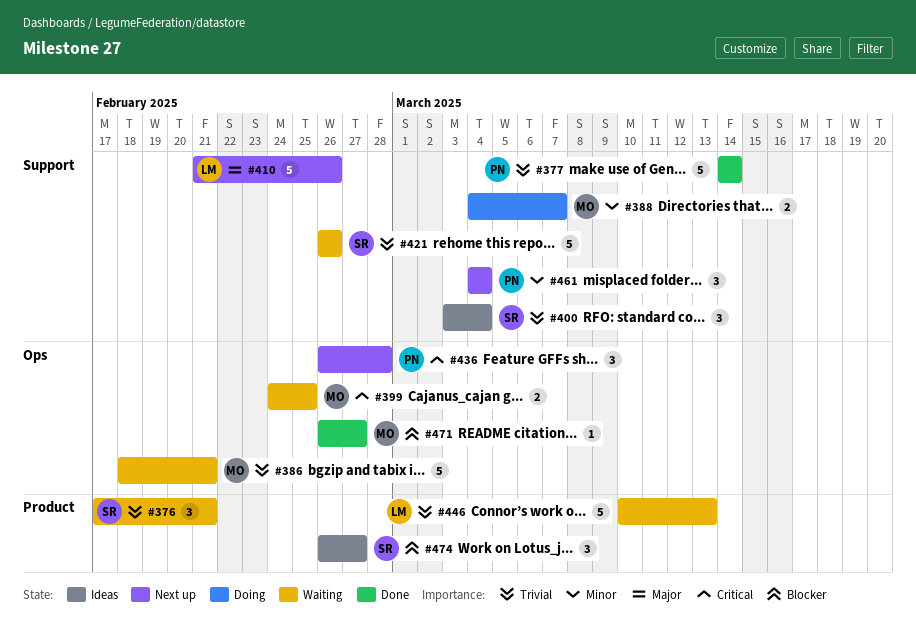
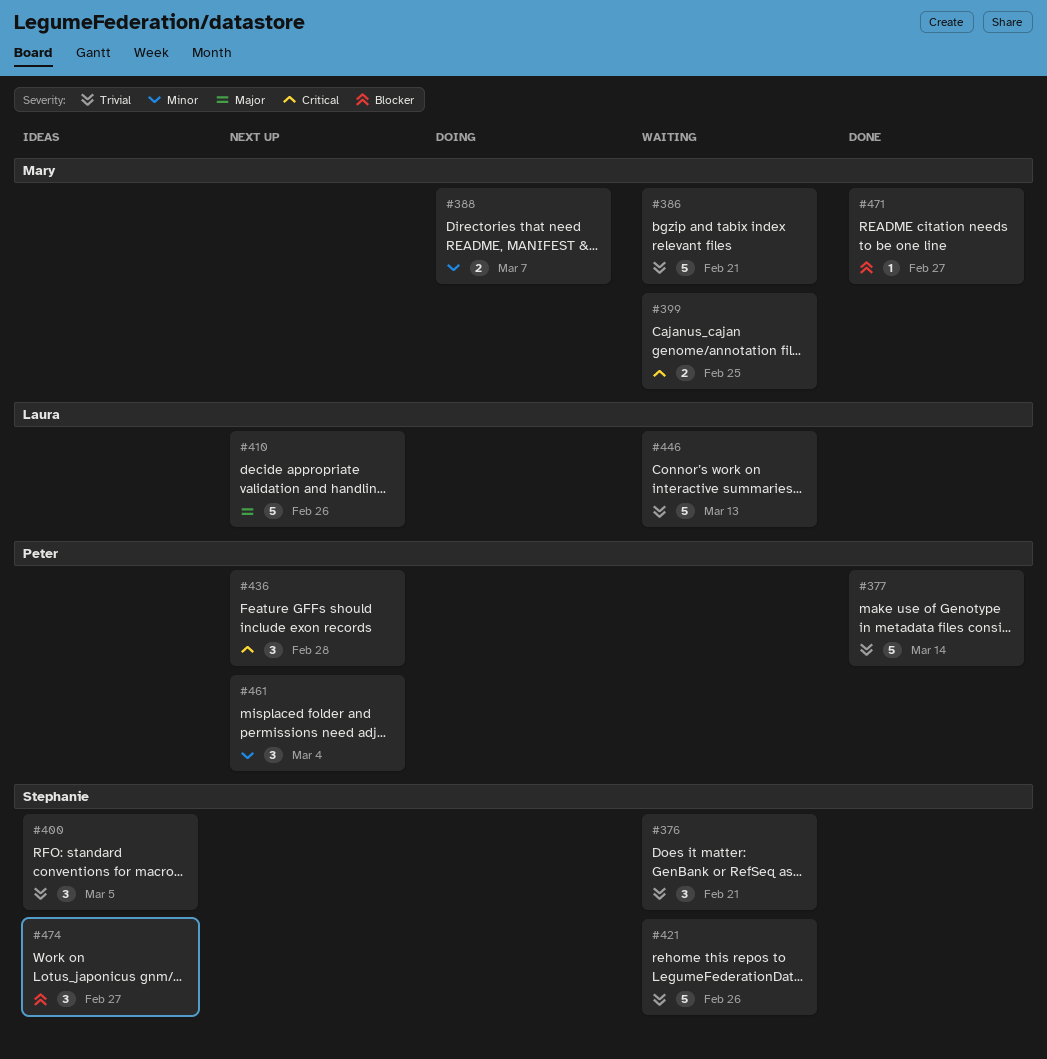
#400, due: Mar 4 -> Mar 5

